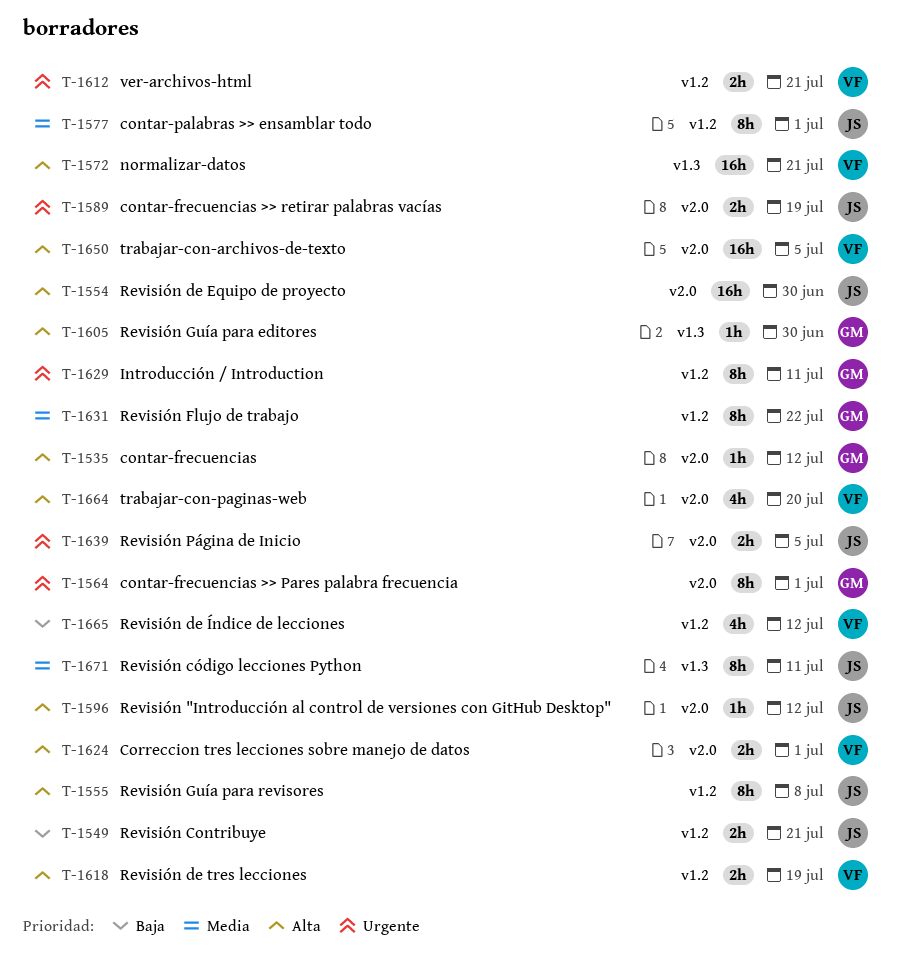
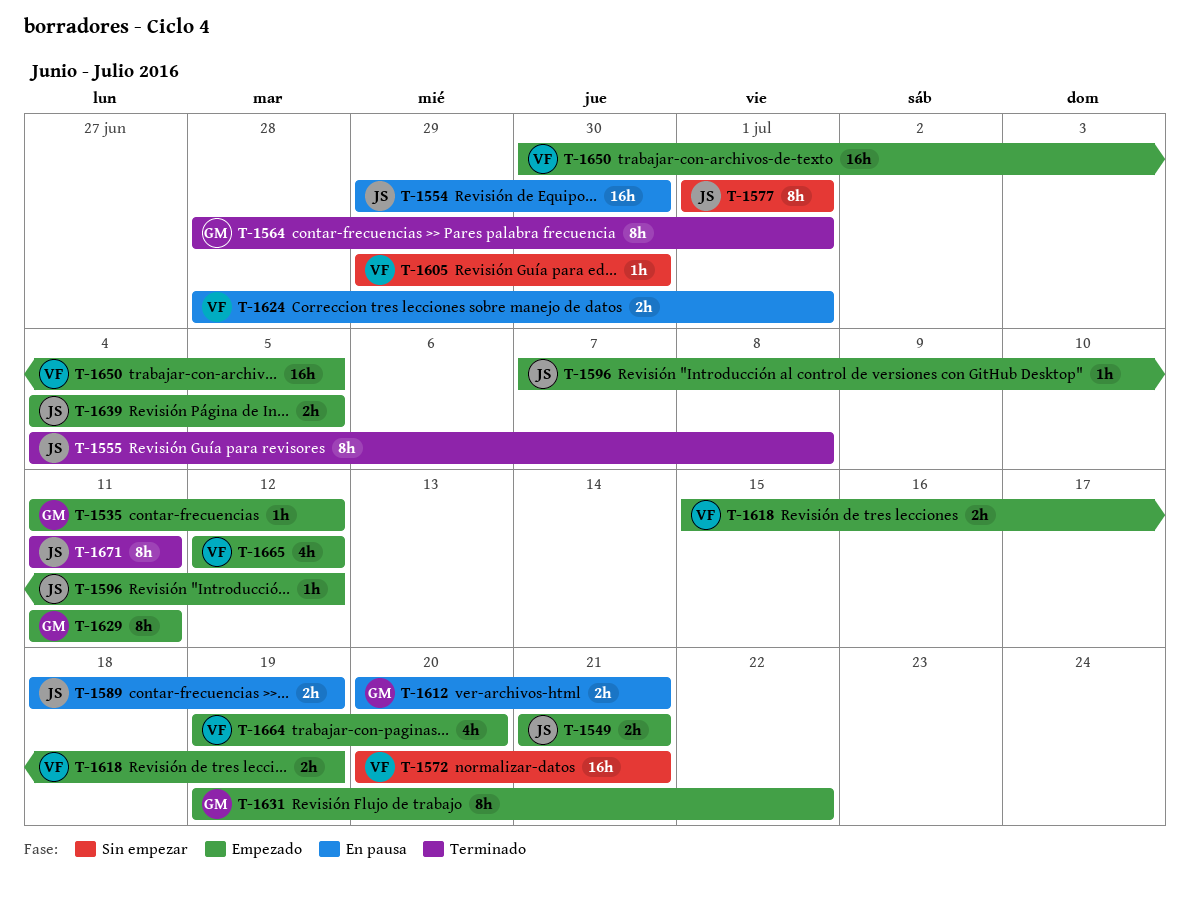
T-1605, owner: GM -> VF
T-1612, owner: VF -> GM

